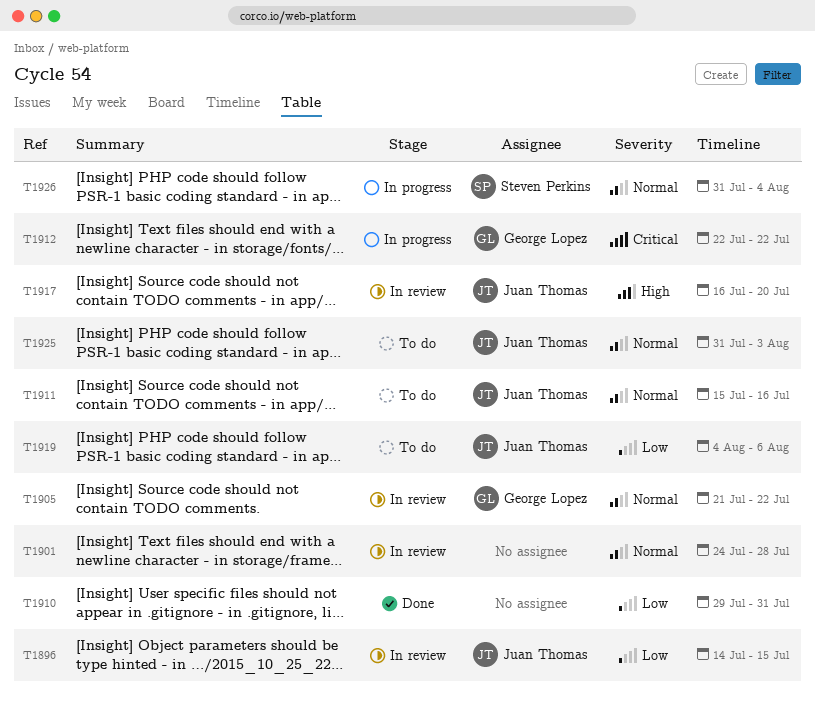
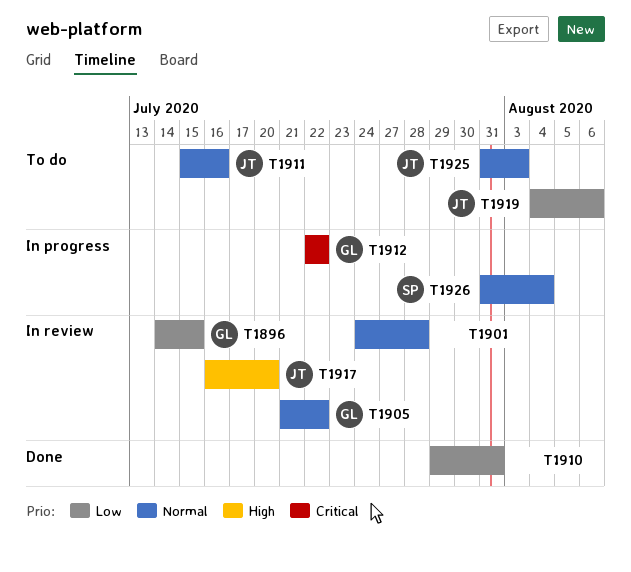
T1896, owner: Juan Thomas -> George Lopez

